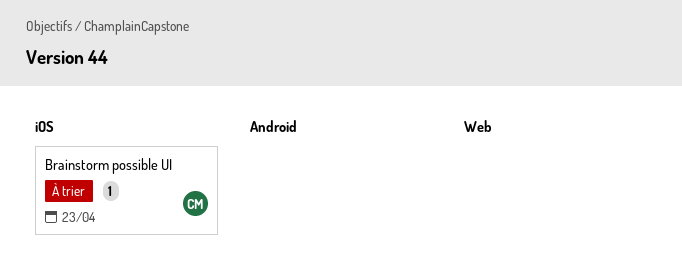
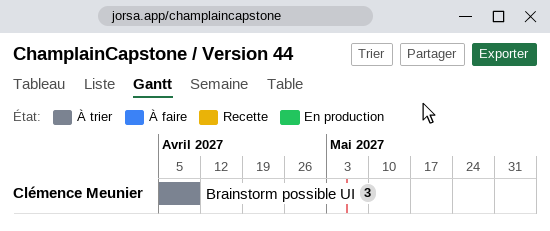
Brainstorm possible UI, estimate: 1 -> 3
Brainstorm possible UI, due: Apr 23 -> Apr 9

